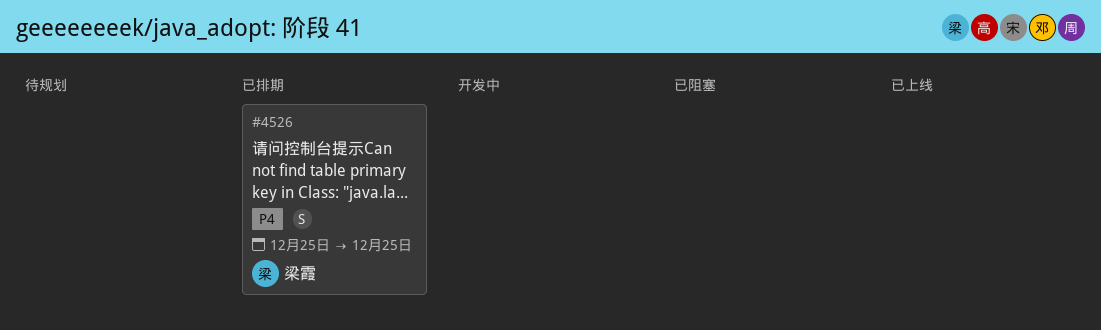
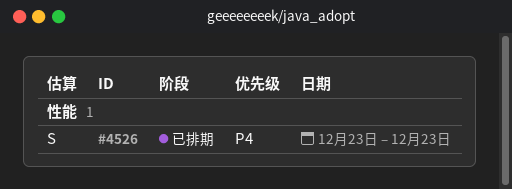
#4526, start: Dec 25 -> Dec 23
#4526, due: Dec 25 -> Dec 23

